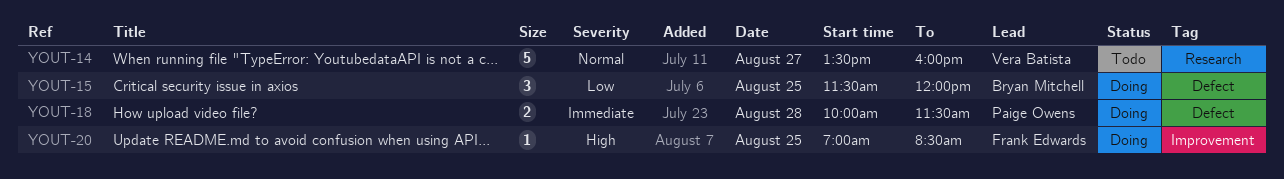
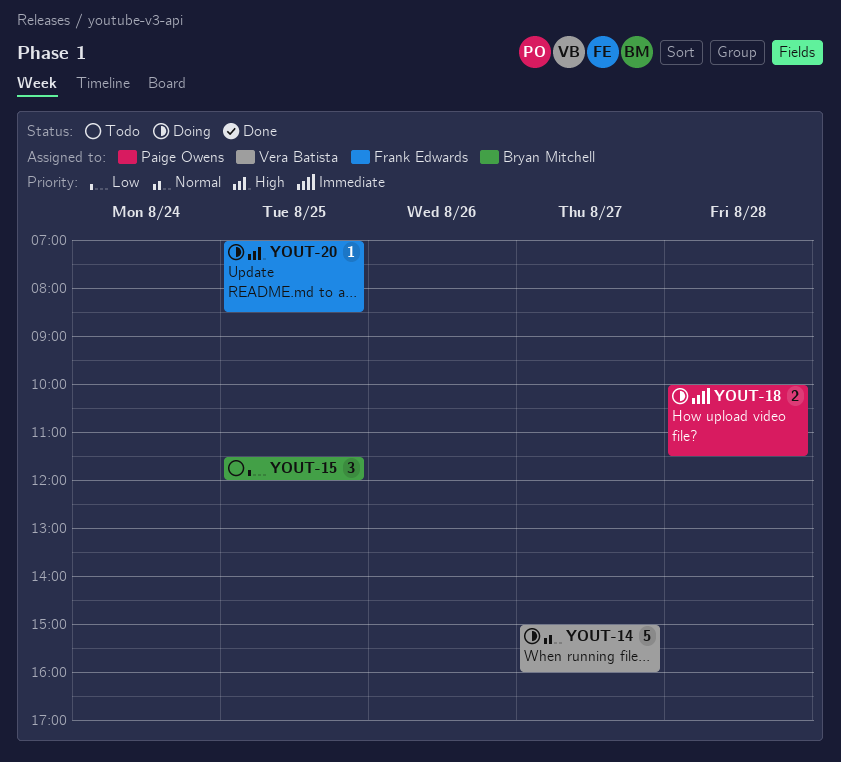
YOUT-14, status: Todo -> Doing
YOUT-14, begins: 13:30 -> 15:00
YOUT-15, status: Doing -> Todo

